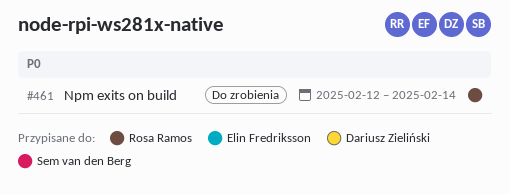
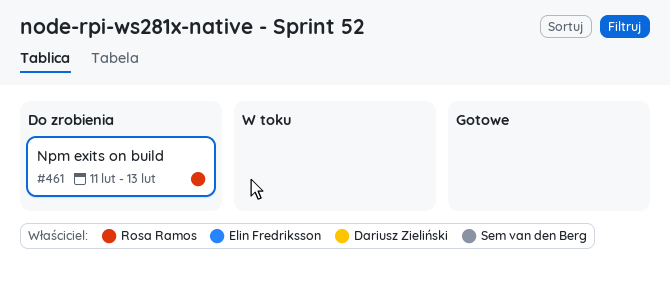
#461, start: Feb 12 -> Feb 11
#461, due: Feb 14 -> Feb 13

